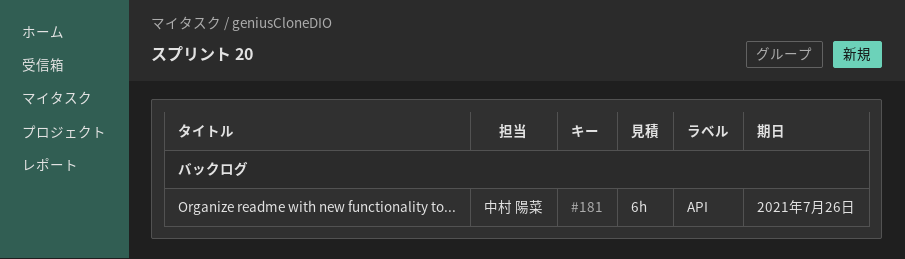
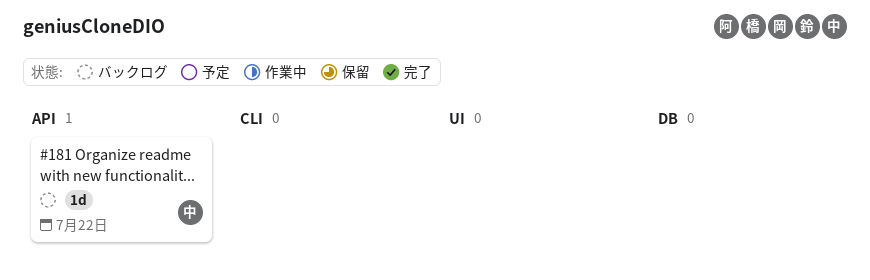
#181, estimate: 6h -> 1d
#181, due: Jul 26 -> Jul 22

